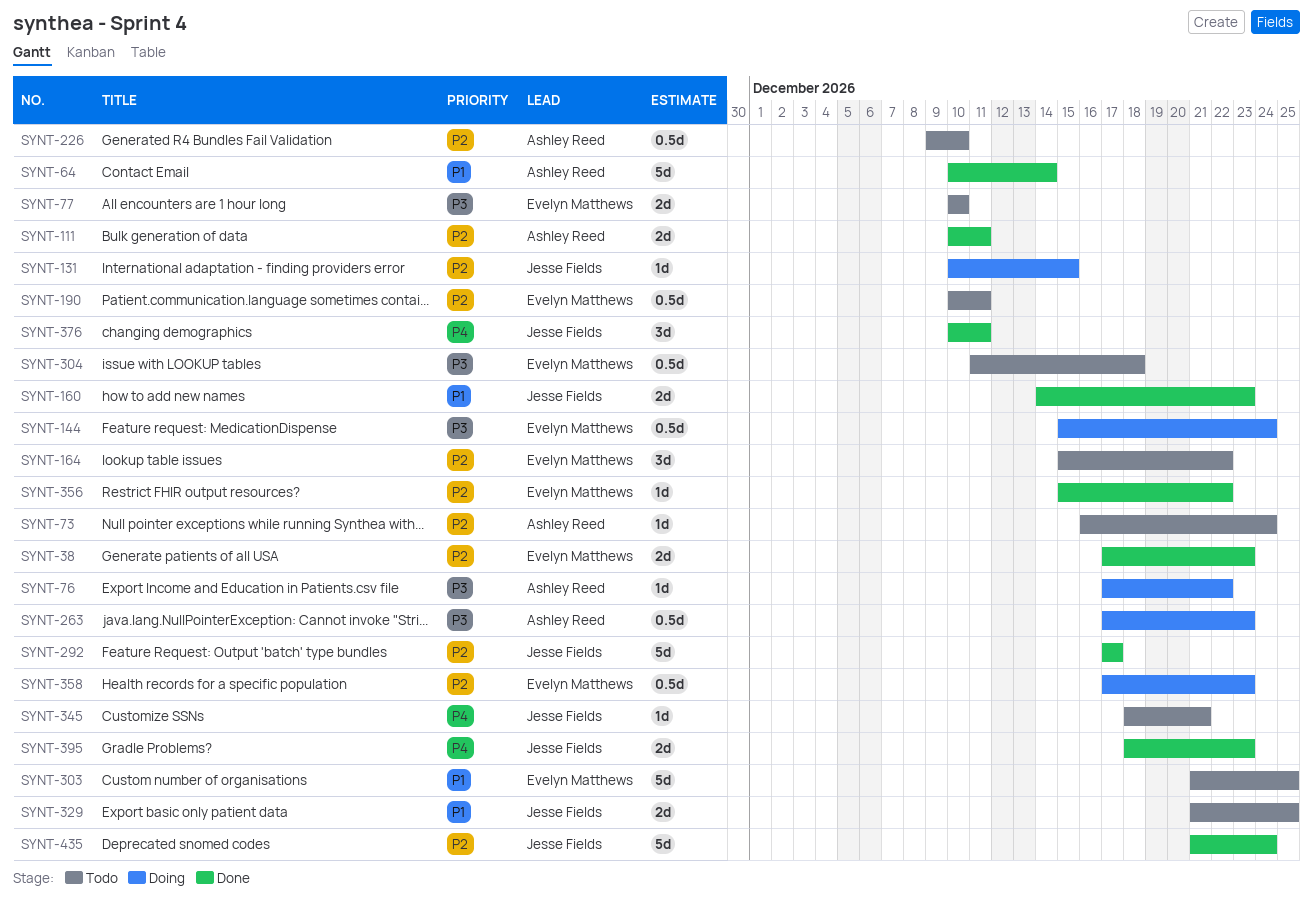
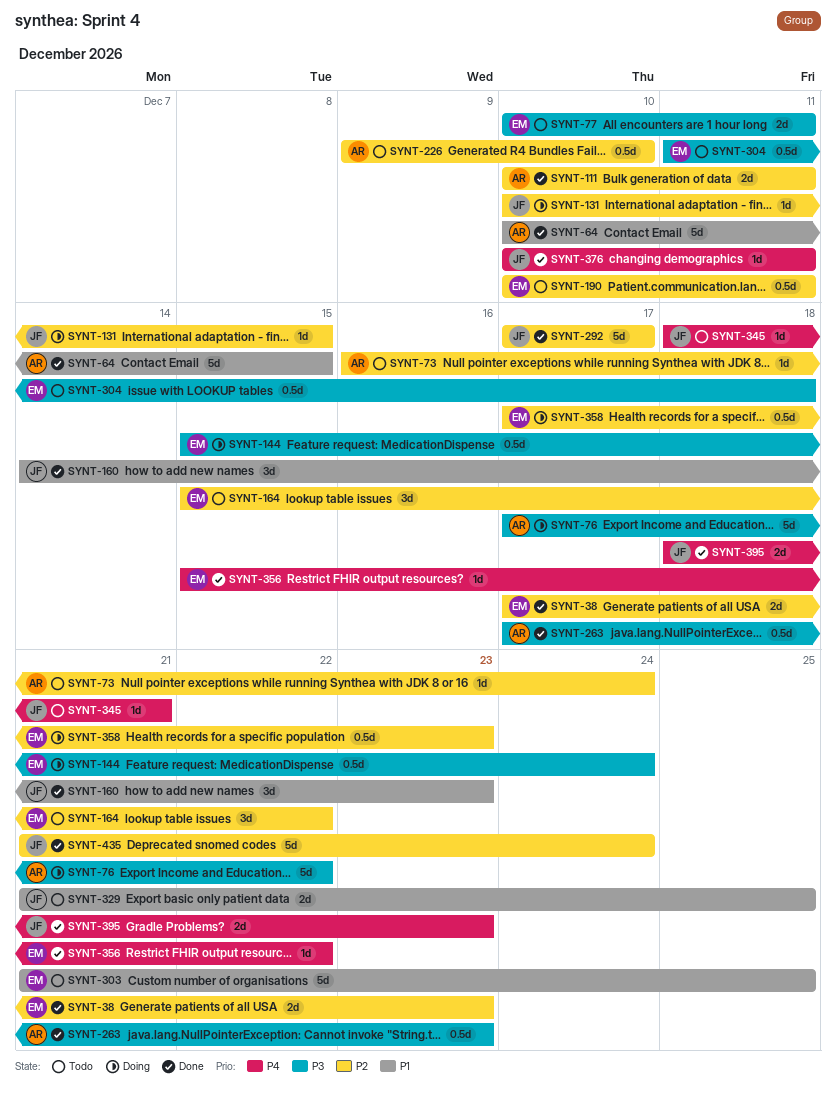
SYNT-64, due: Dec 14 -> Dec 15
SYNT-76, estimate: 1d -> 5d
SYNT-77, due: Dec 10 -> Dec 11
SYNT-160, estimate: 2d -> 3d
SYNT-263, status: Doing -> Done
SYNT-356, priority: P2 -> P4
SYNT-376, estimate: 3d -> 1d

